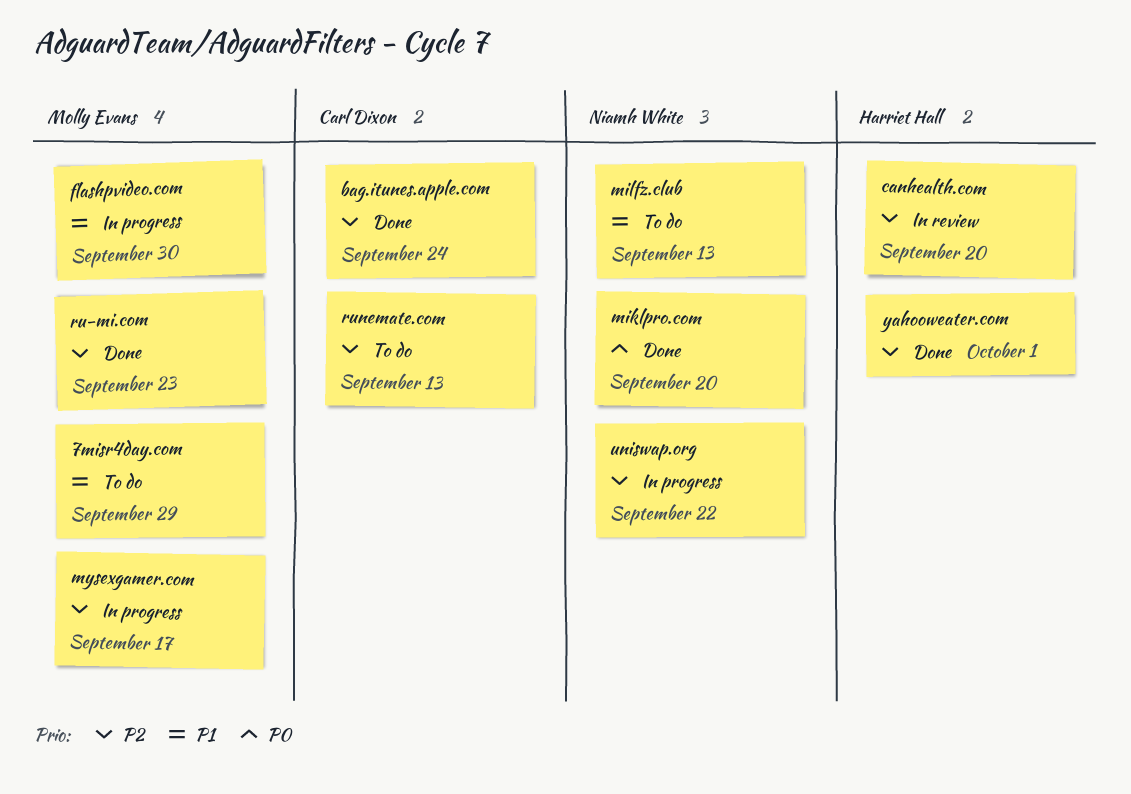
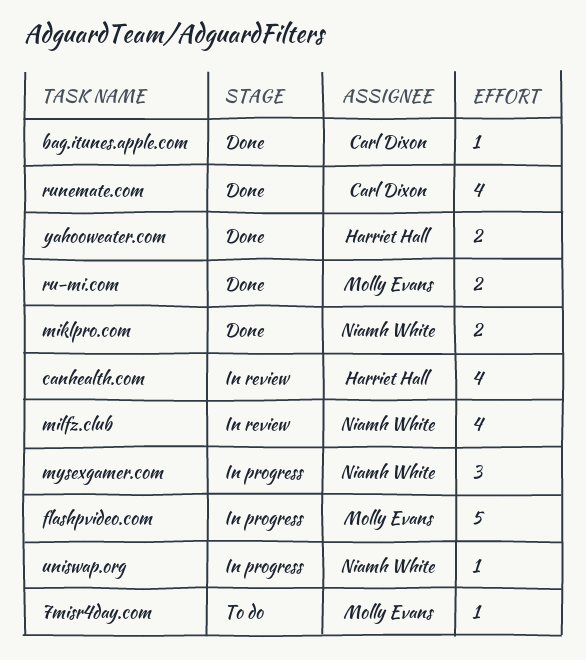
milfz.club, status: To do -> In review
mysexgamer.com, owner: Molly Evans -> Niamh White
runemate.com, status: To do -> Done

